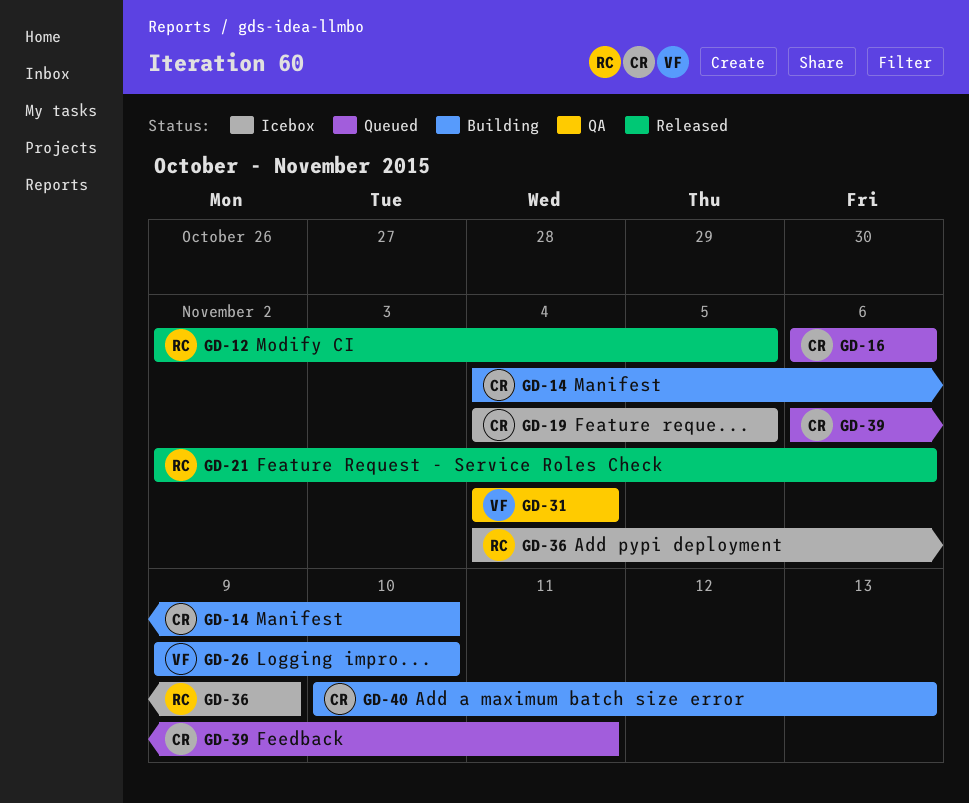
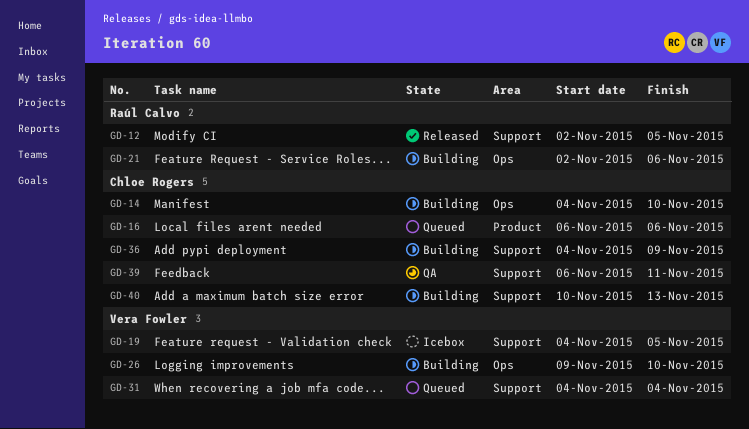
GD-19, owner: Chloe Rogers -> Vera Fowler
GD-21, status: Released -> Building
GD-31, status: QA -> Queued
GD-36, status: Icebox -> Building
GD-36, owner: Raúl Calvo -> Chloe Rogers
GD-39, status: Queued -> QA

